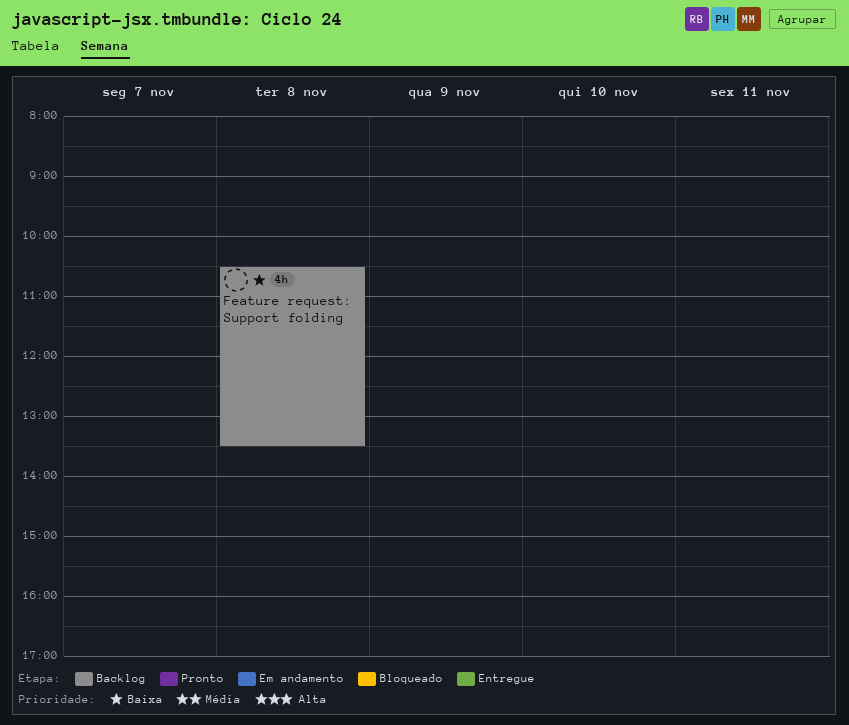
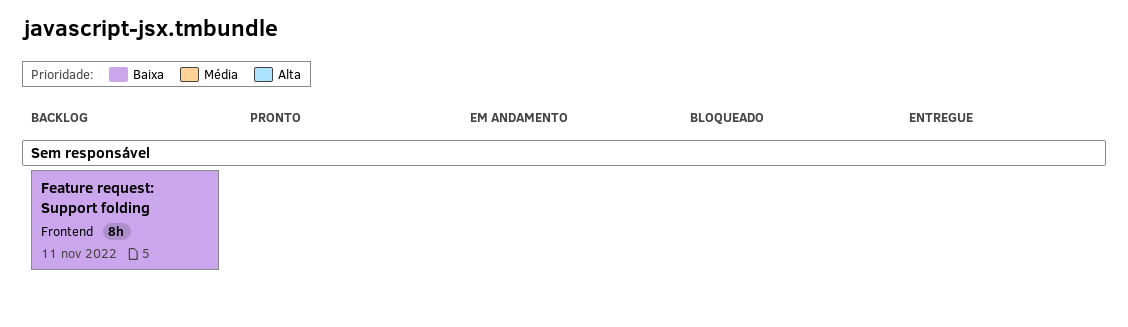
Feature request: Support folding, estimate: 4h -> 8h
Feature request: Support folding, day: Nov 8 -> Nov 11

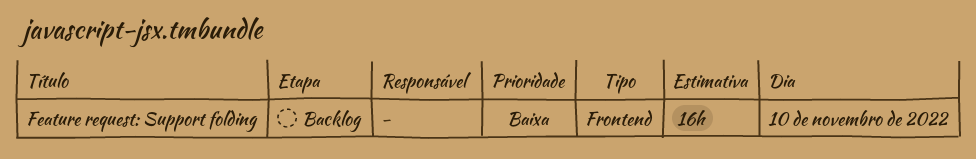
Feature request: Support folding, estimate: 8h -> 16h
Feature request: Support folding, day: Nov 11 -> Nov 10

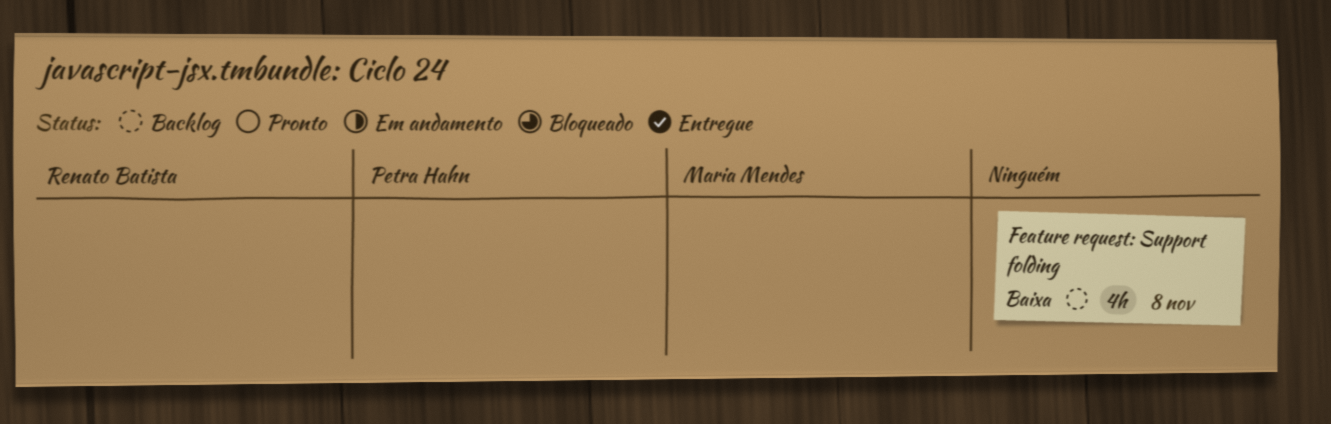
Feature request: Support folding, estimate: 16h -> 4h
Feature request: Support folding, day: Nov 10 -> Nov 8

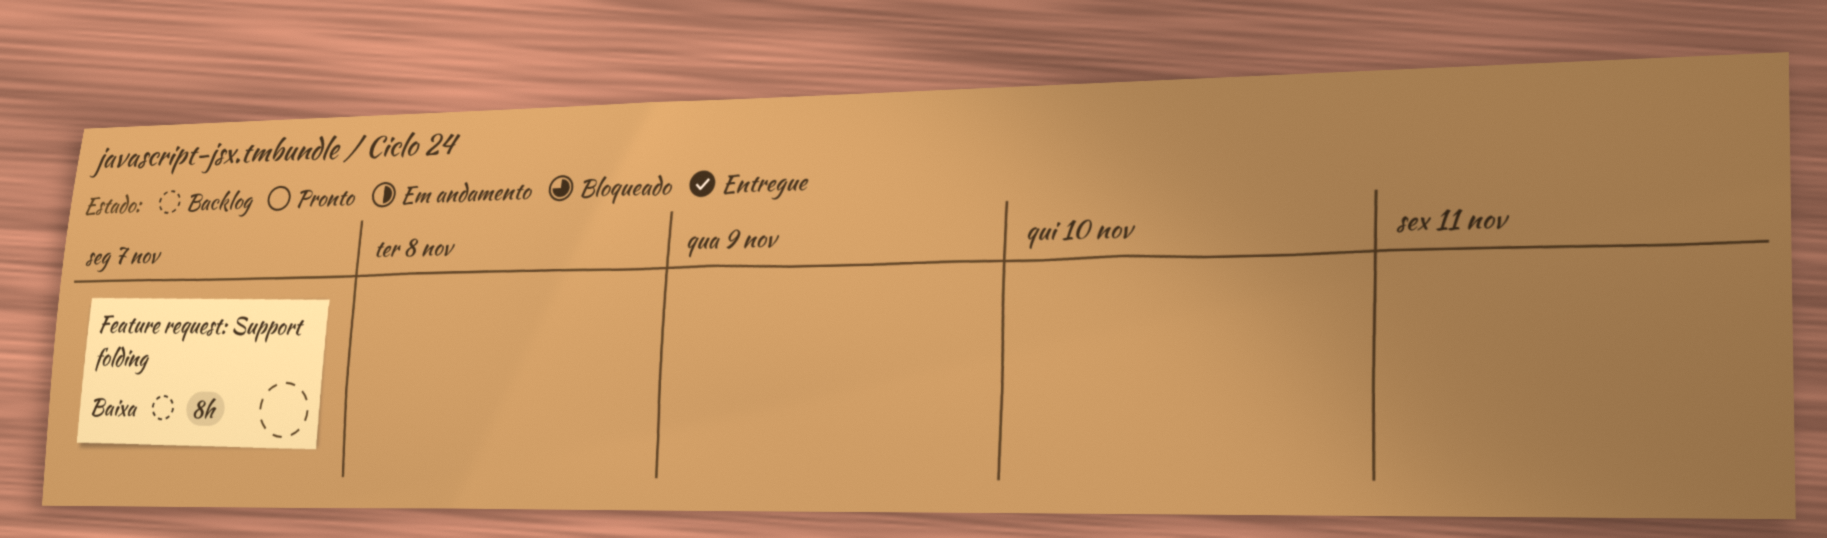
Feature request: Support folding, estimate: 4h -> 8h
Feature request: Support folding, day: Nov 8 -> Nov 7

